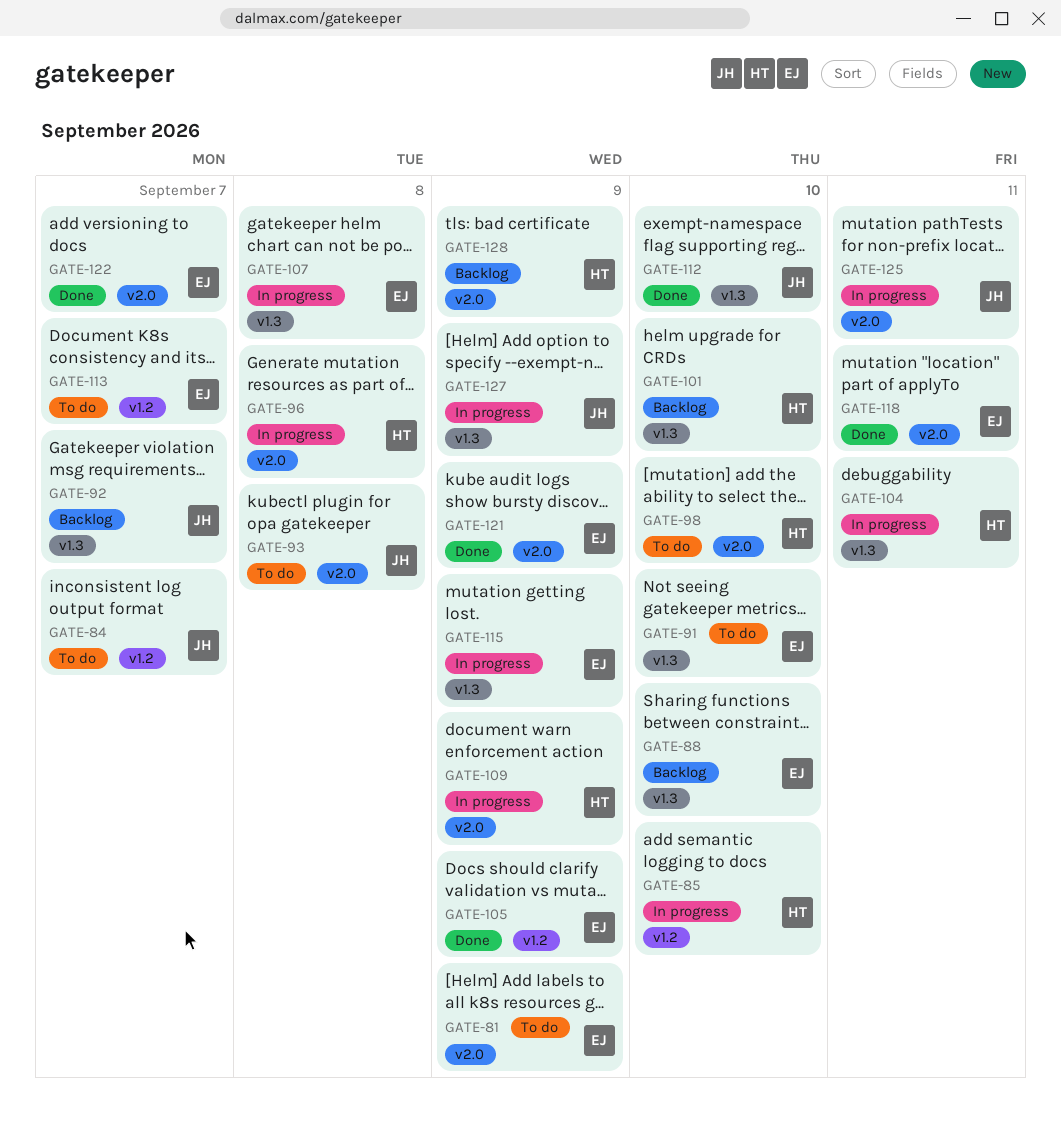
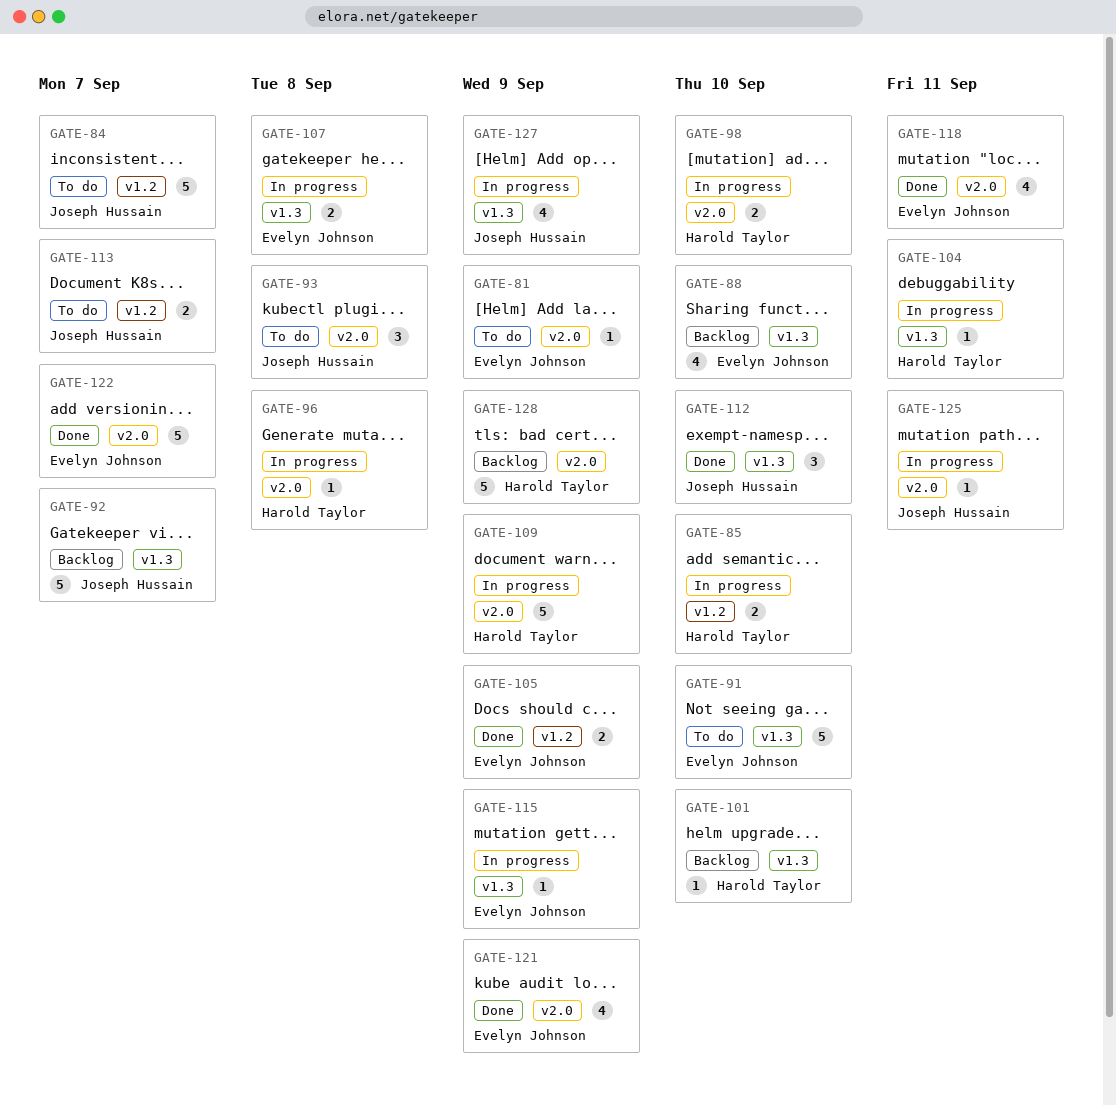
GATE-98, status: To do -> In progress
GATE-113, owner: Evelyn Johnson -> Joseph Hussain

